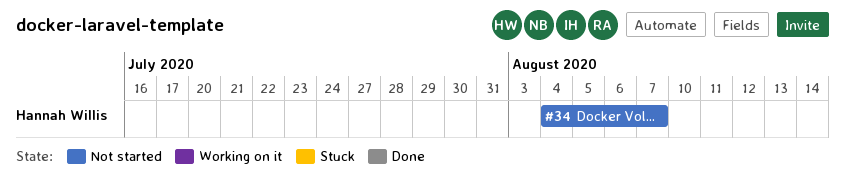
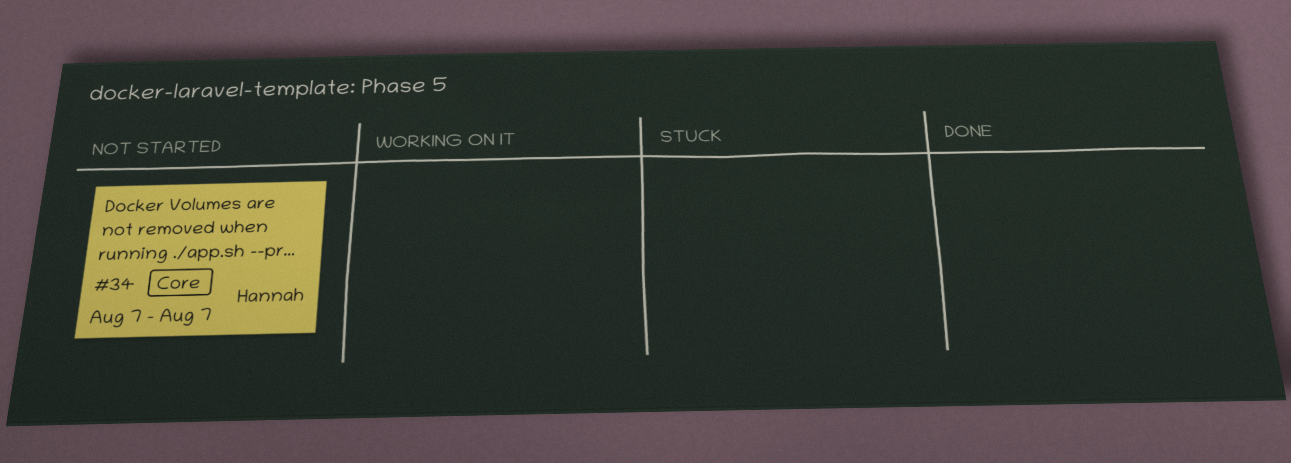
#34, start: Aug 4 -> Aug 7

